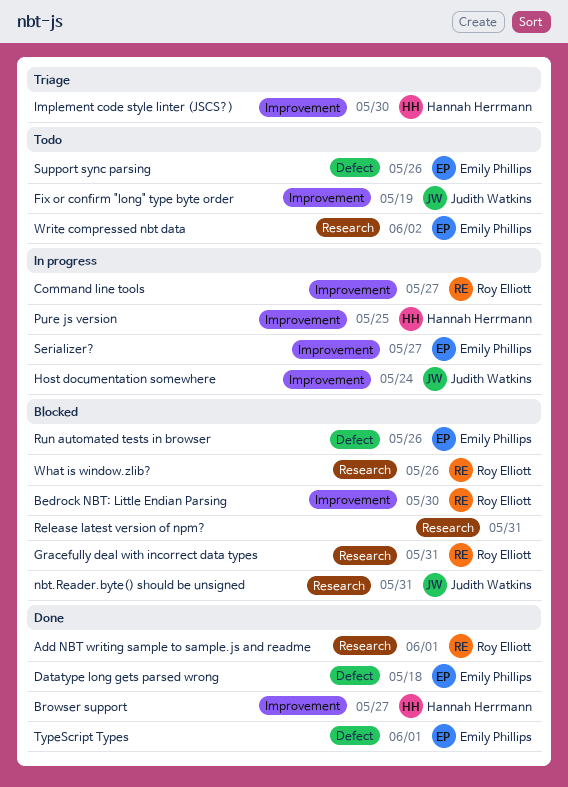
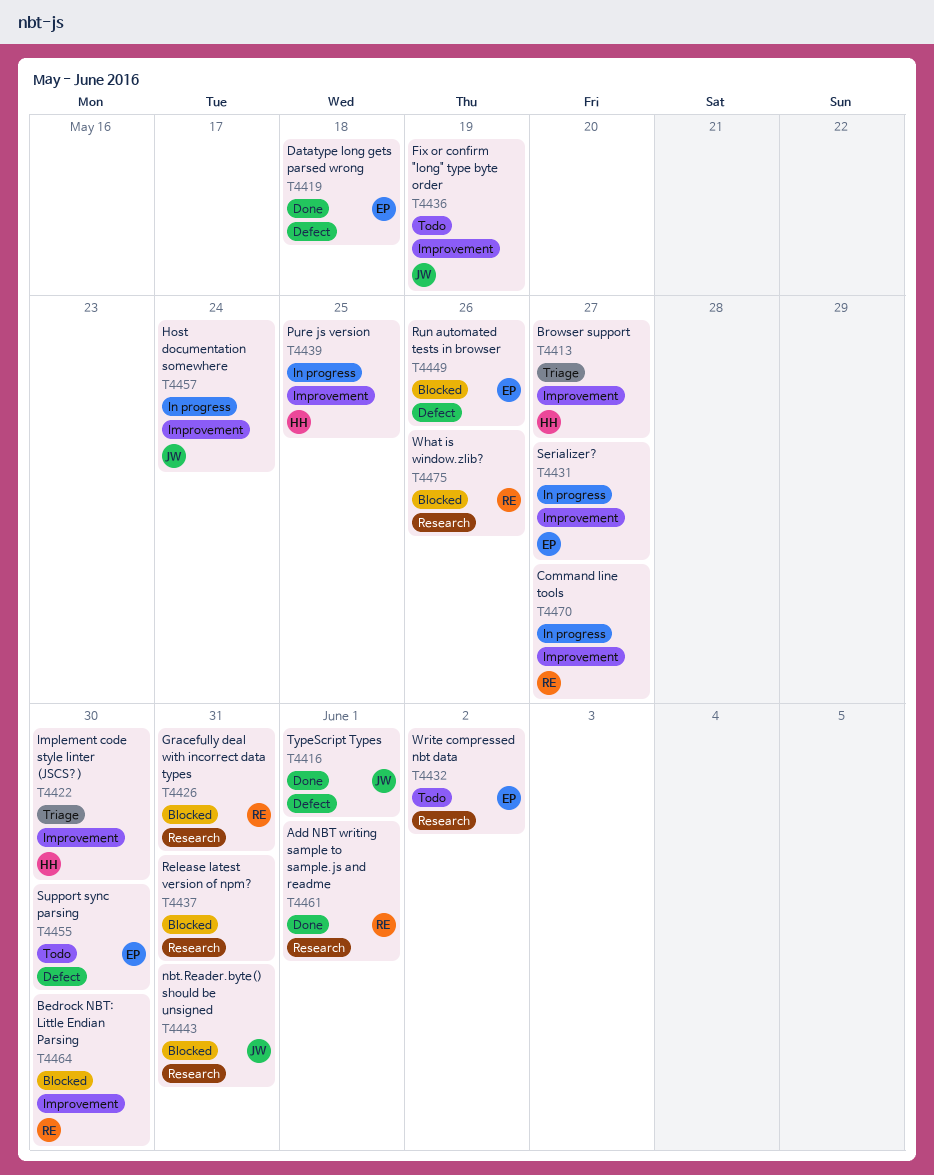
Browser support, status: Done -> Triage
Support sync parsing, due: May 26 -> May 30
TypeScript Types, owner: Emily Phillips -> Judith Watkins

